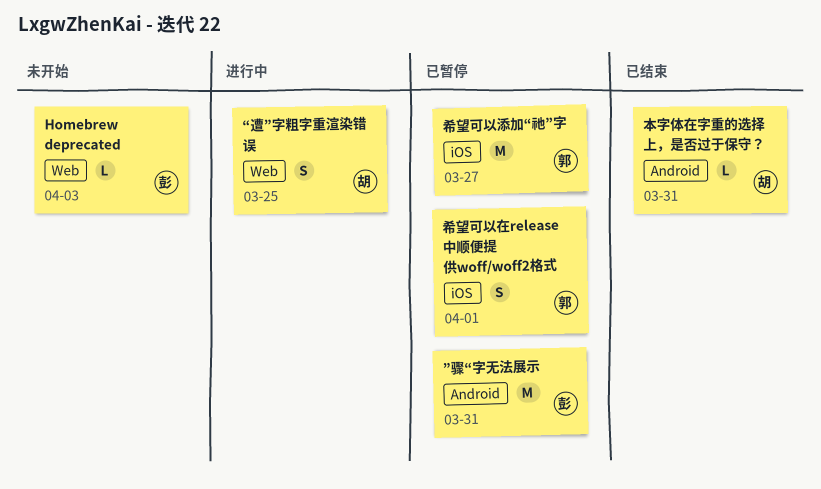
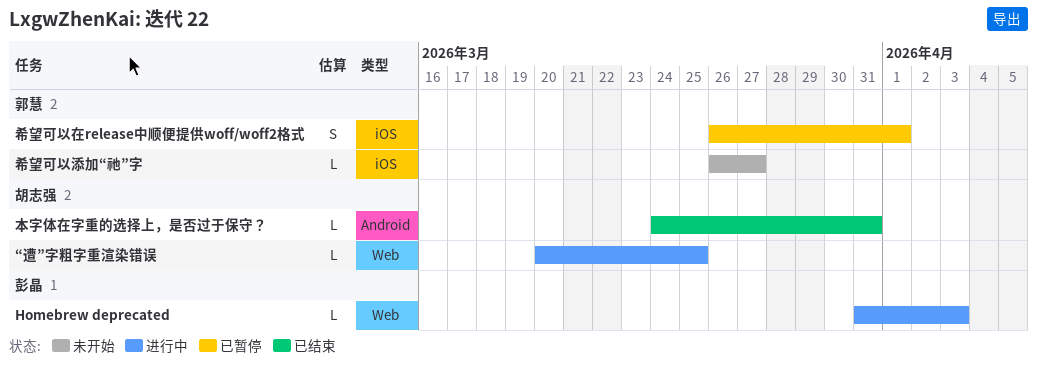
Homebrew deprecated, status: 未开始 -> 进行中
“遭”字粗字重渲染错误, estimate: S -> L
”骤“字无法展示: present -> none
希望可以添加“祂”字, status: 已暂停 -> 未开始
希望可以添加“祂”字, estimate: M -> L

